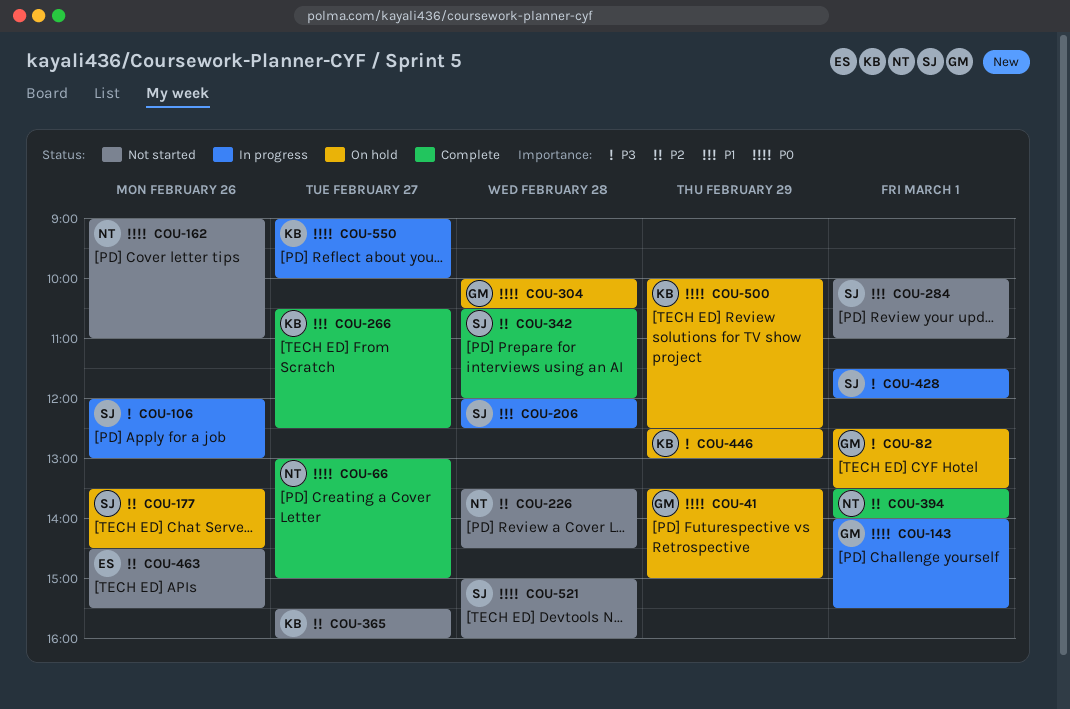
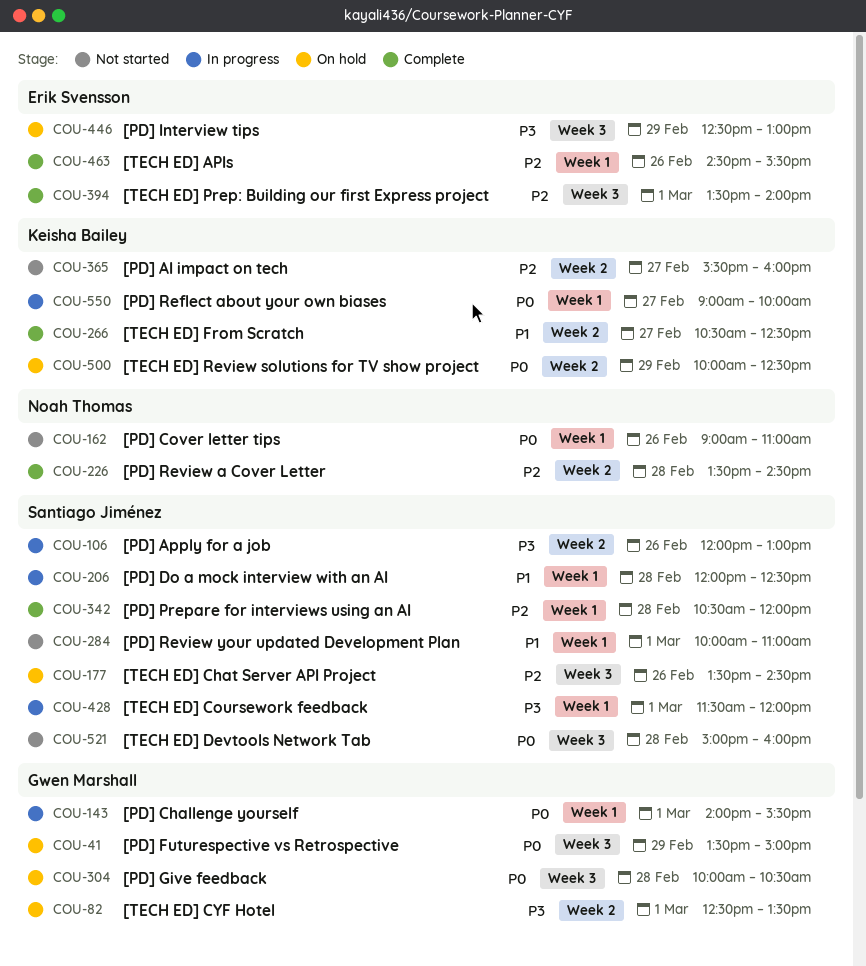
COU-66: present -> none
COU-226, status: Not started -> Complete
COU-394, owner: Noah Thomas -> Erik Svensson
COU-446, owner: Keisha Bailey -> Erik Svensson
COU-463, status: Not started -> Complete

